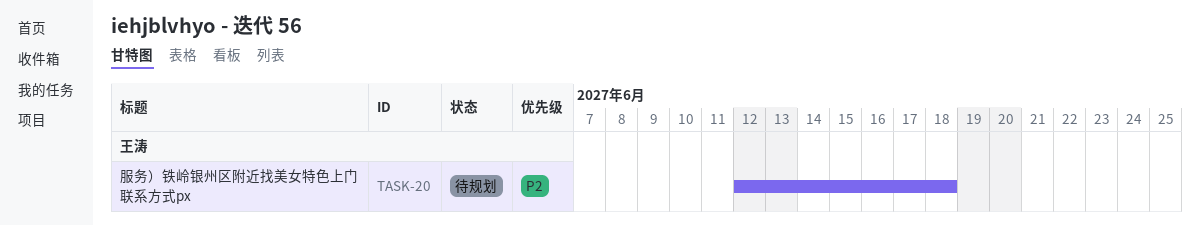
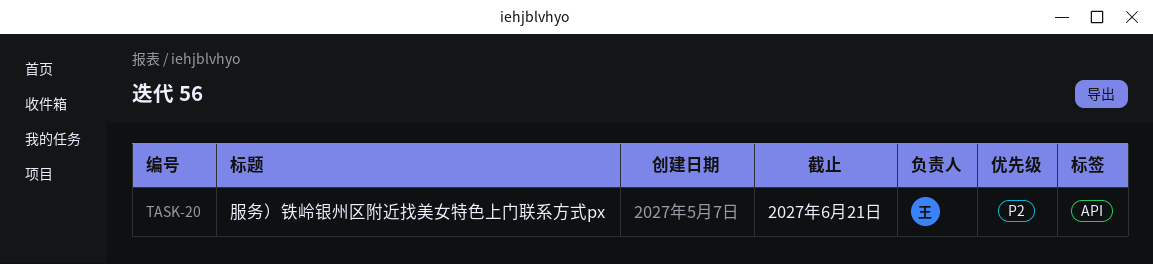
TASK-20, due: Jun 18 -> Jun 21

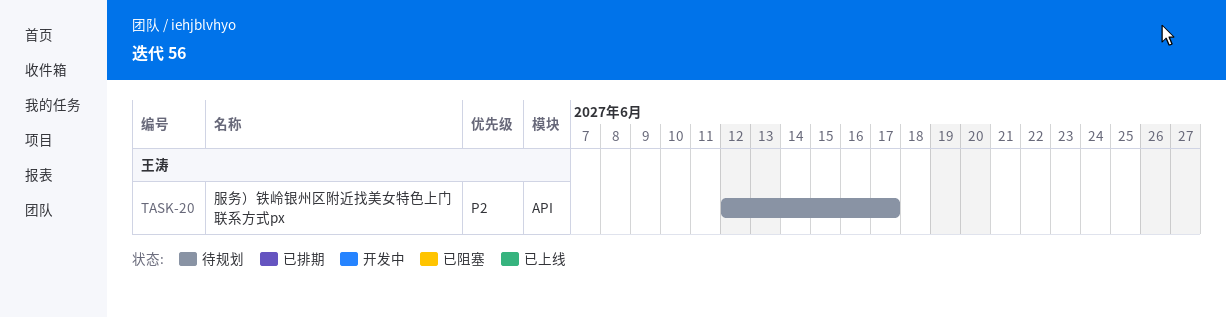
TASK-20, due: Jun 21 -> Jun 17

